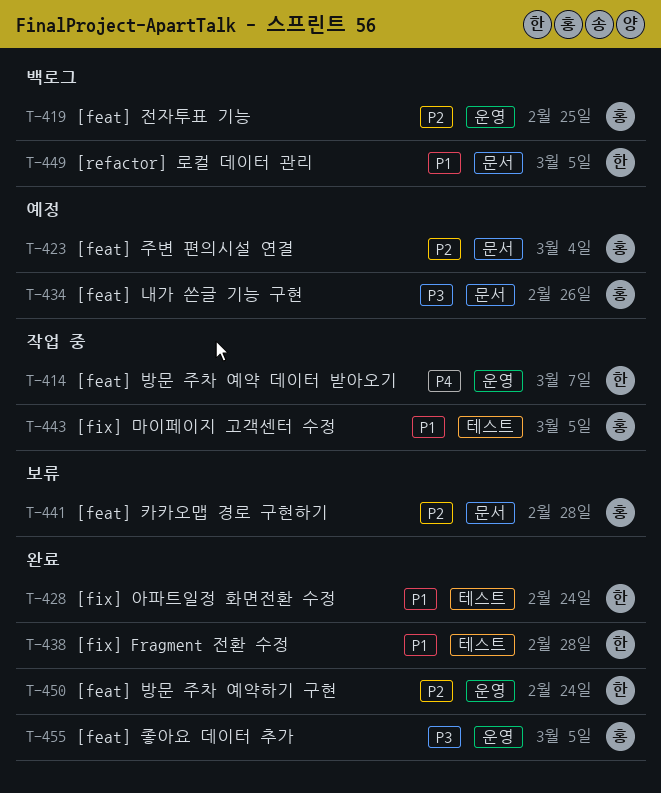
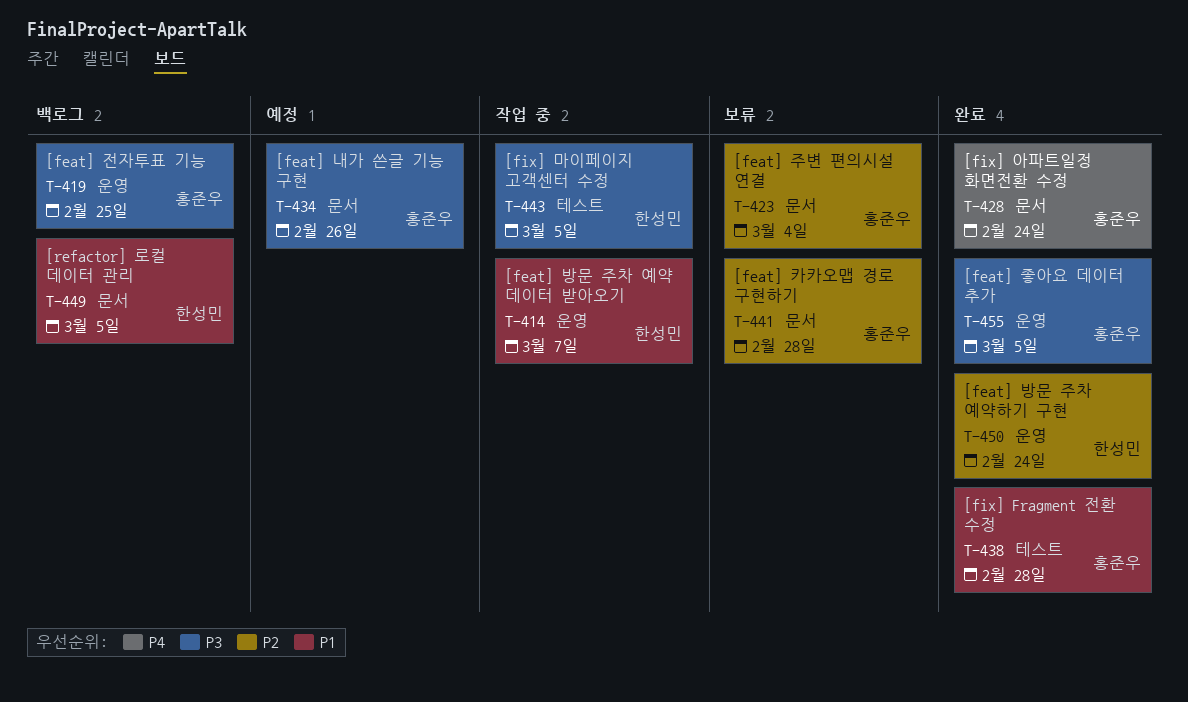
T-414, priority: P4 -> P1
T-419, priority: P2 -> P3
T-423, status: 예정 -> 보류
T-428, owner: 한성민 -> 홍준우
T-428, priority: P1 -> P4
T-428, label: 테스트 -> 문서
T-438, owner: 한성민 -> 홍준우
T-443, owner: 홍준우 -> 한성민
T-443, priority: P1 -> P3

